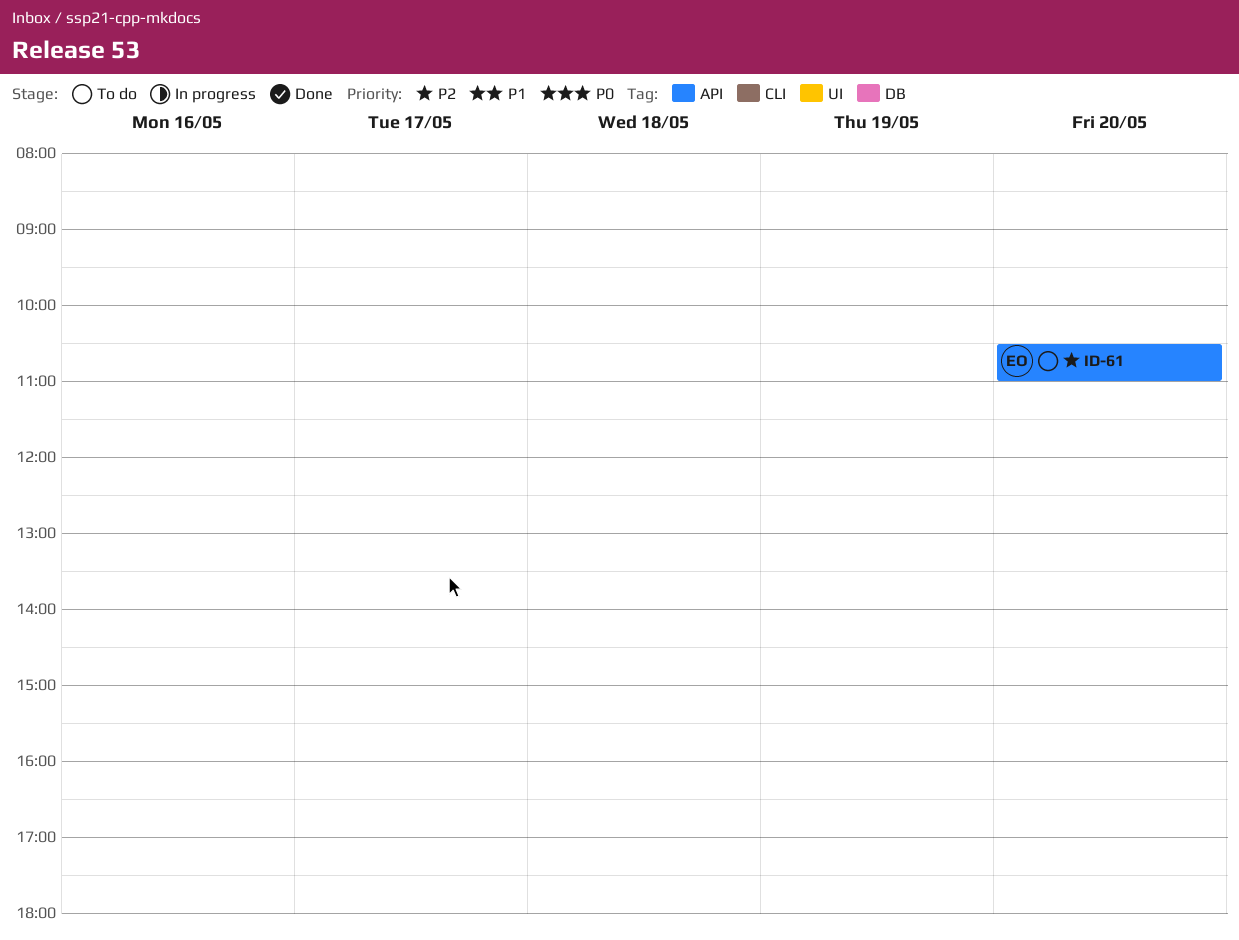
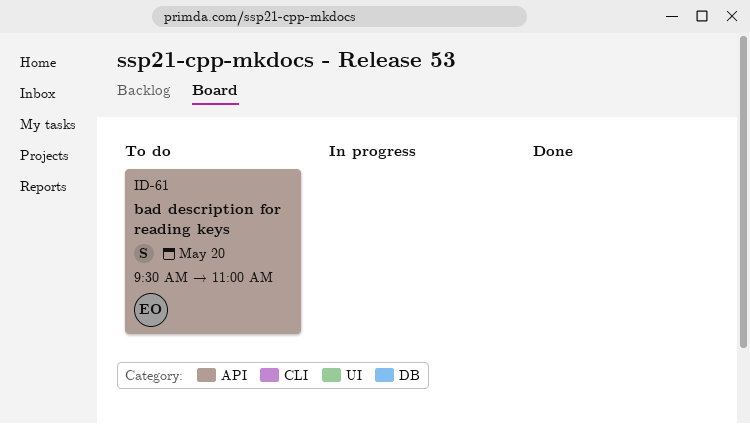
ID-61, begins: 10:30 -> 09:30

